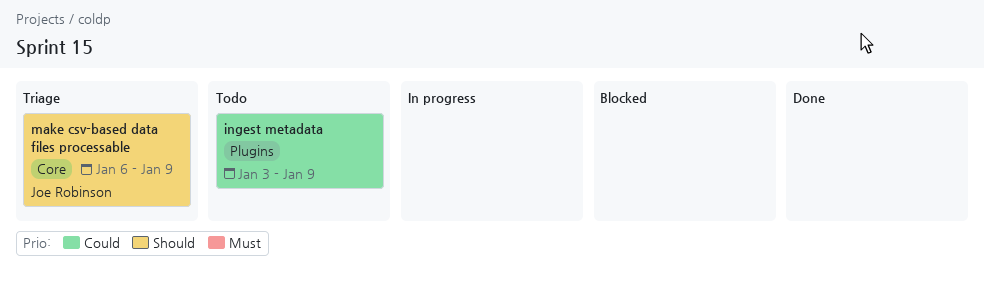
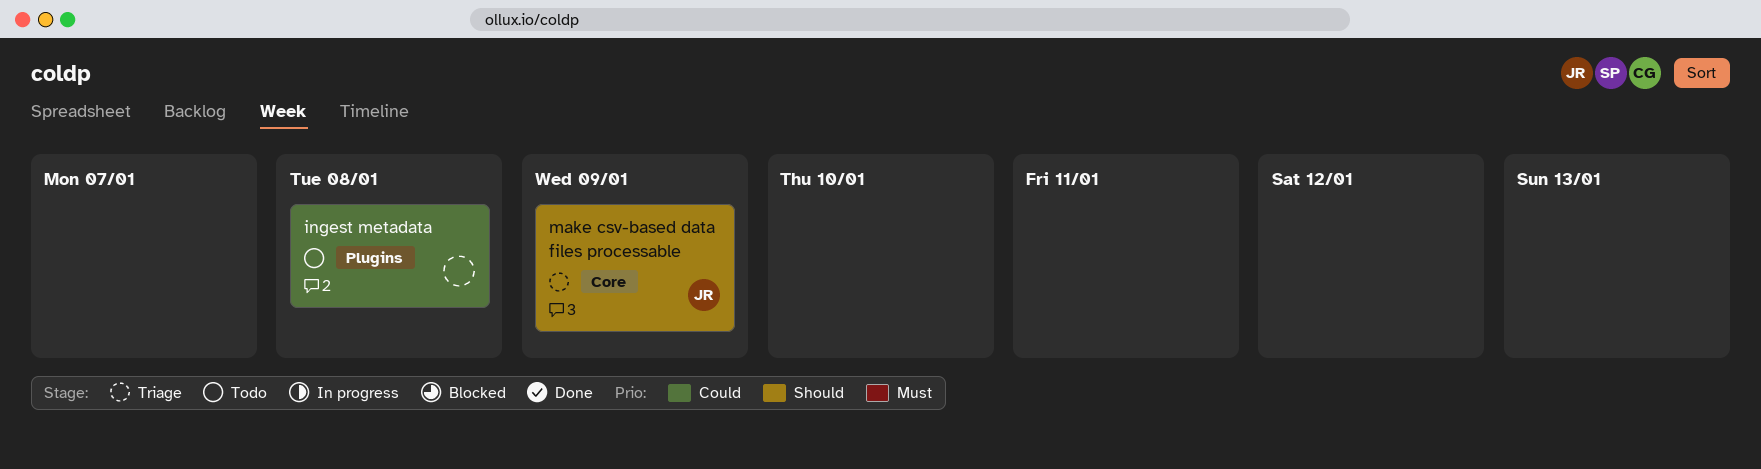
ingest metadata, due: Jan 9 -> Jan 8

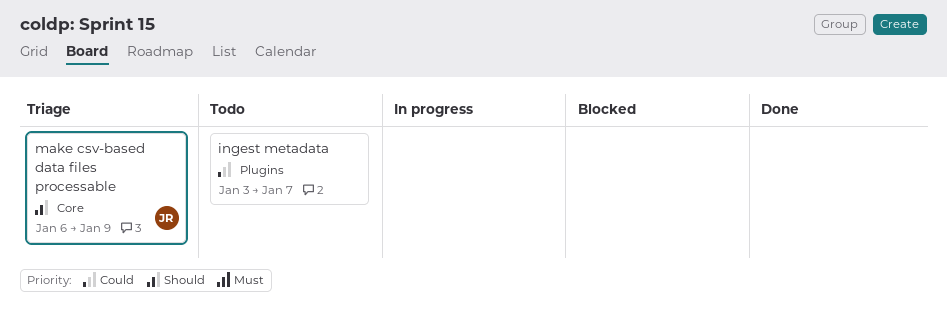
ingest metadata, due: Jan 8 -> Jan 7

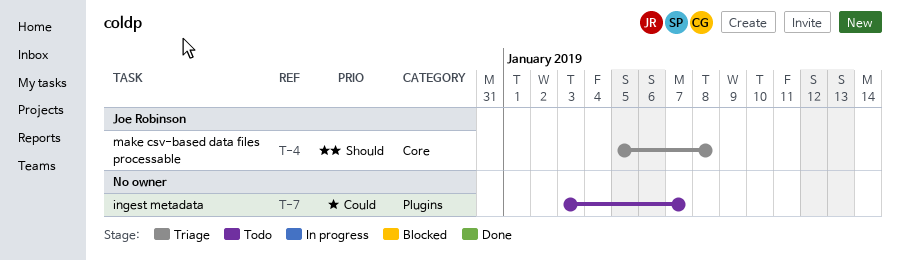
make csv-based data files processable, start: Jan 6 -> Jan 5
make csv-based data files processable, due: Jan 9 -> Jan 8

